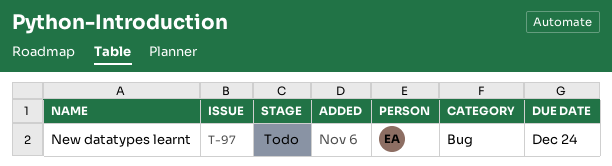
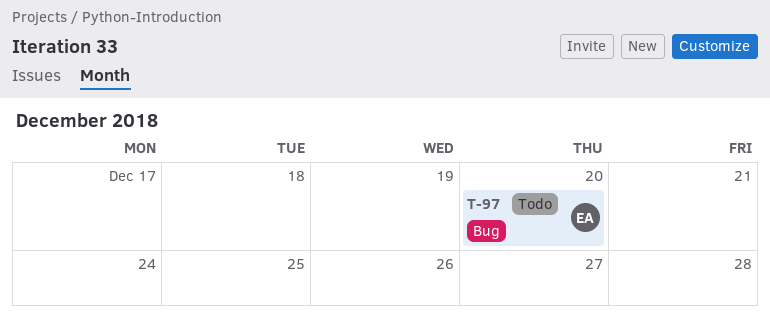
T-97, due: Dec 24 -> Dec 20

